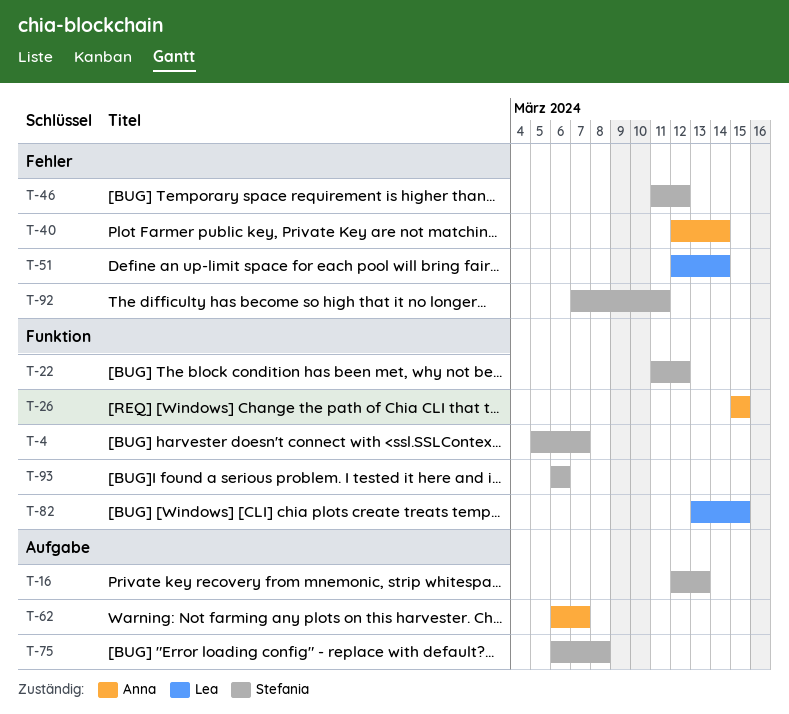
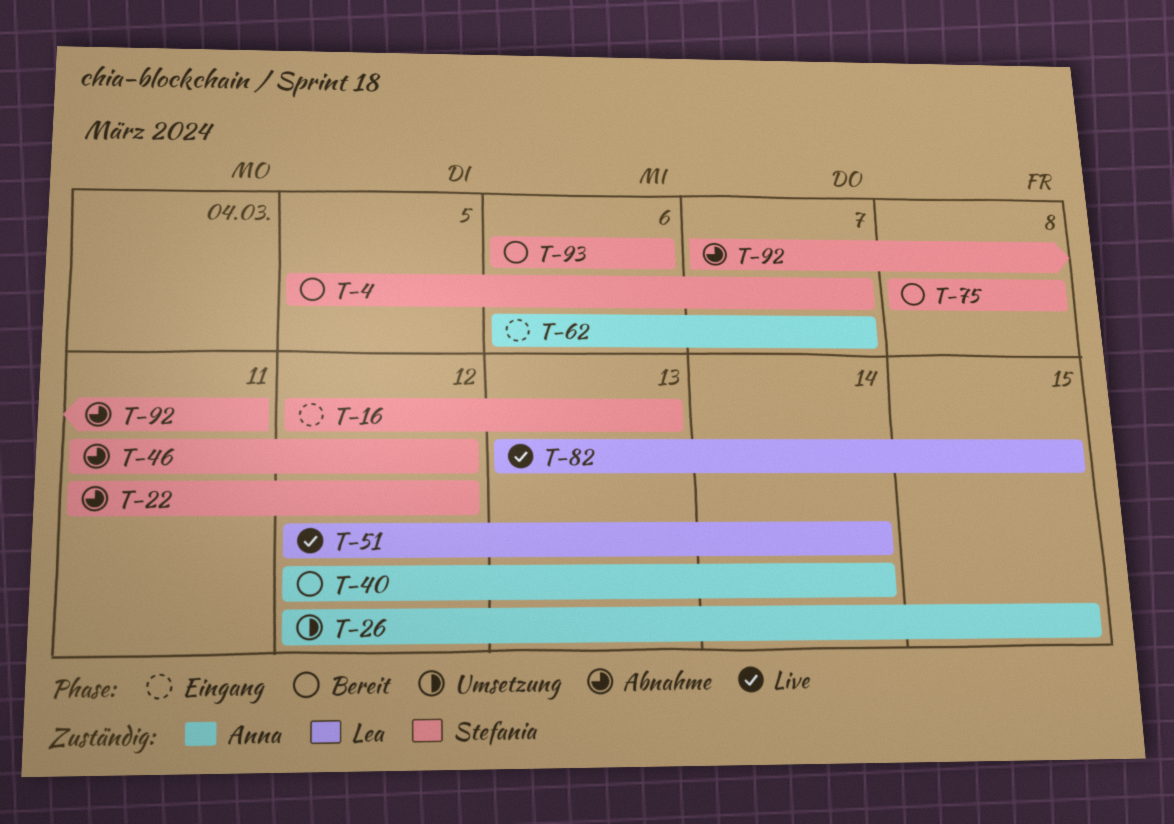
T-26, start: Mar 15 -> Mar 12
T-75, start: Mar 6 -> Mar 8

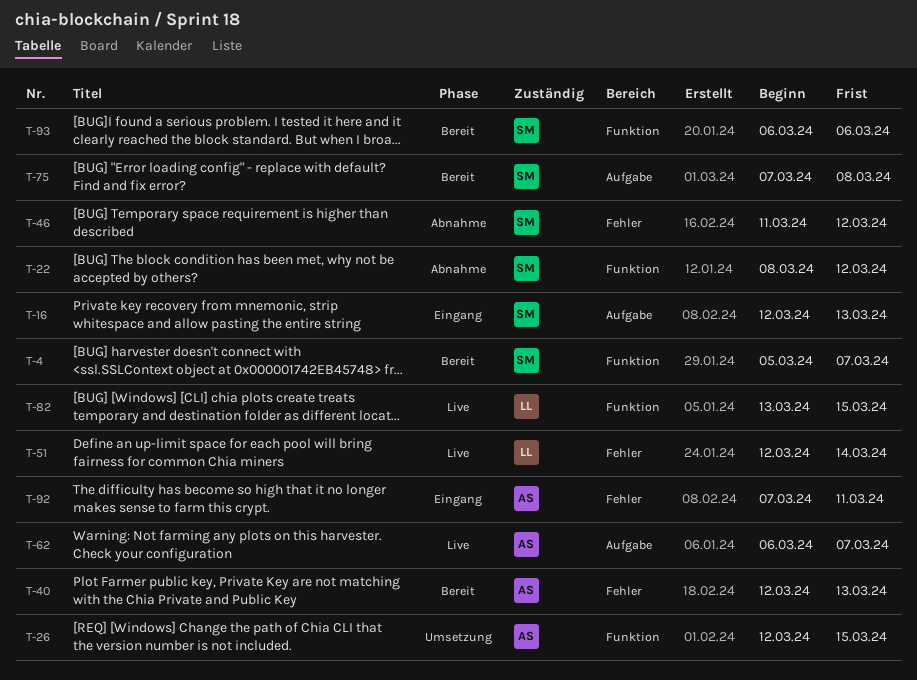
T-22, start: Mar 11 -> Mar 8
T-40, due: Mar 14 -> Mar 13
T-62, status: Eingang -> Live
T-75, start: Mar 8 -> Mar 7
T-92, status: Abnahme -> Eingang
T-92, owner: Stefania -> Anna

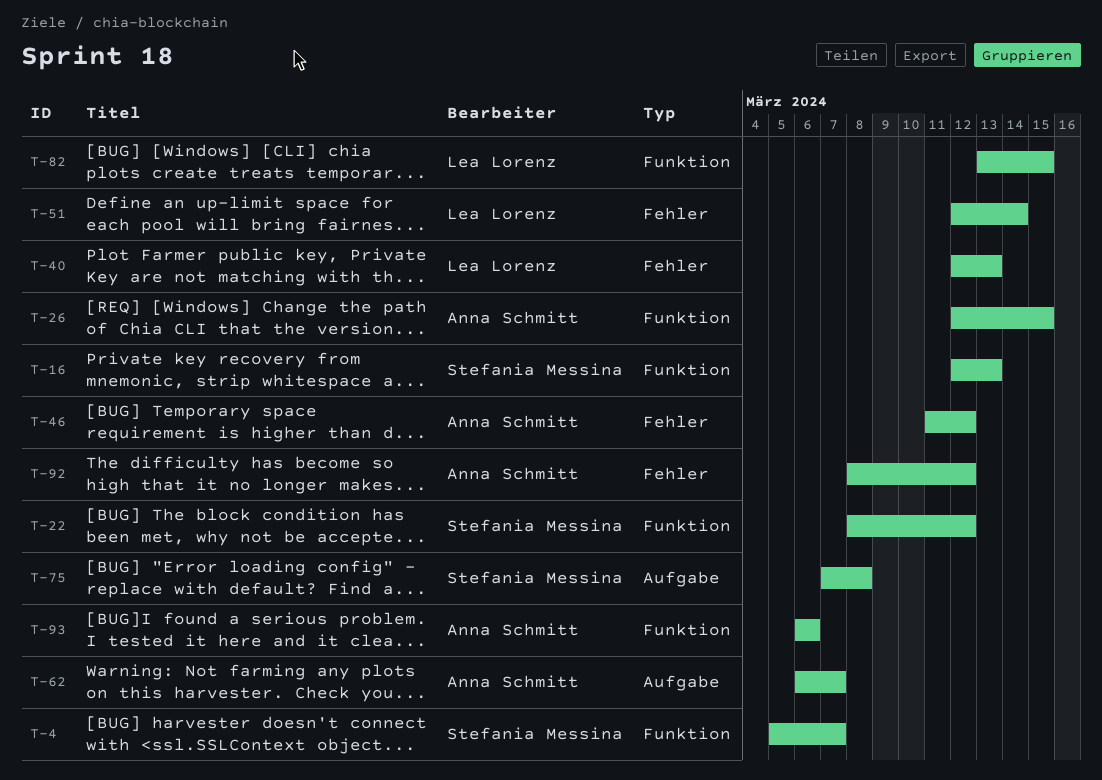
T-16, label: Aufgabe -> Funktion
T-40, owner: Anna Schmitt -> Lea Lorenz
T-46, owner: Stefania Messina -> Anna Schmitt
T-92, start: Mar 7 -> Mar 8
T-92, due: Mar 11 -> Mar 12
T-93, owner: Stefania Messina -> Anna Schmitt

